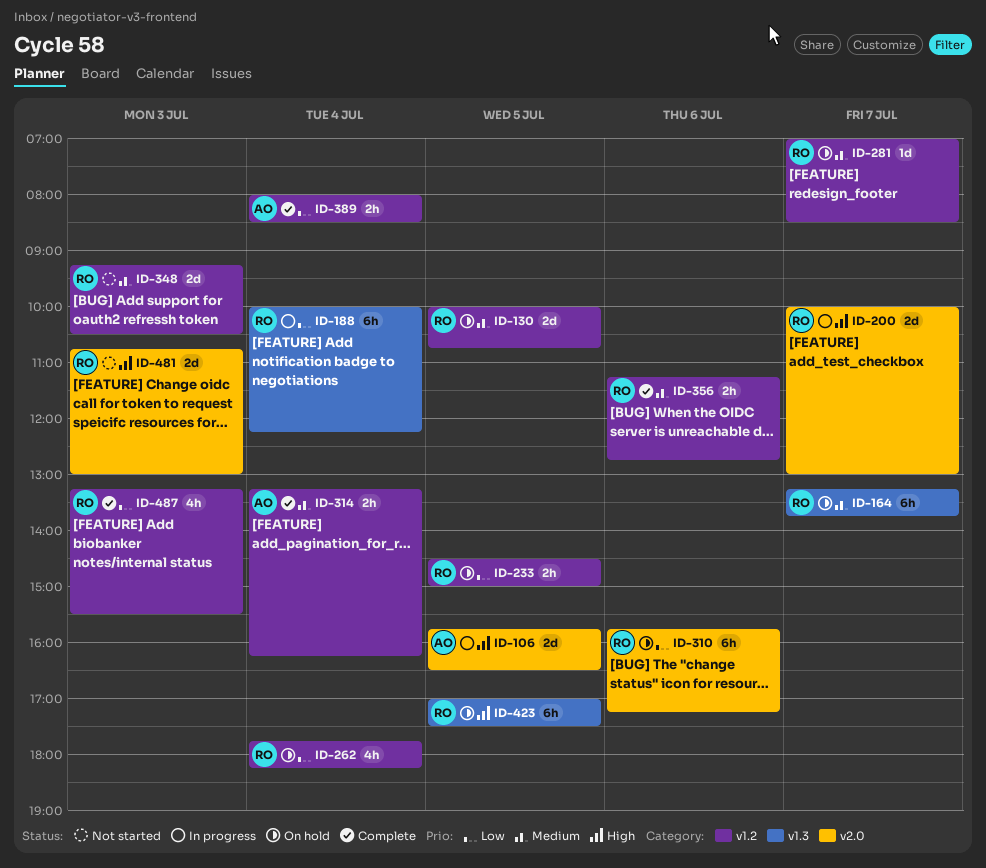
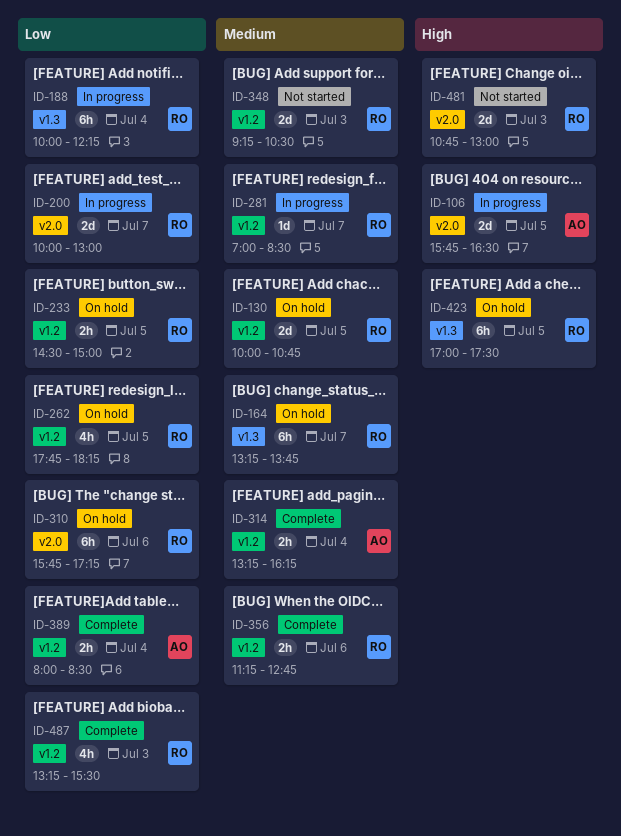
ID-200, priority: High -> Low
ID-262, day: Jul 4 -> Jul 5
ID-281, status: On hold -> In progress

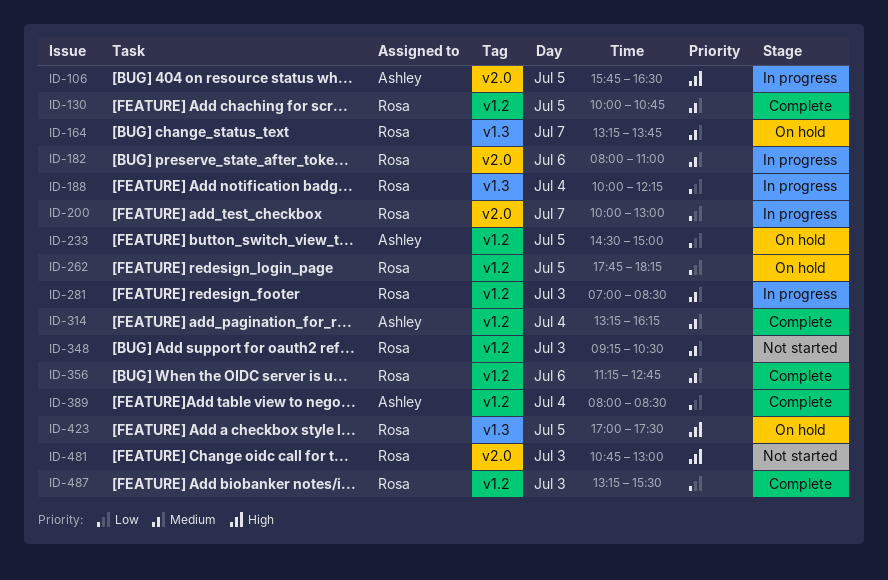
ID-130, status: On hold -> Complete
ID-182: none -> present
ID-233, owner: Rosa -> Ashley
ID-281, day: Jul 7 -> Jul 3
ID-310: present -> none

